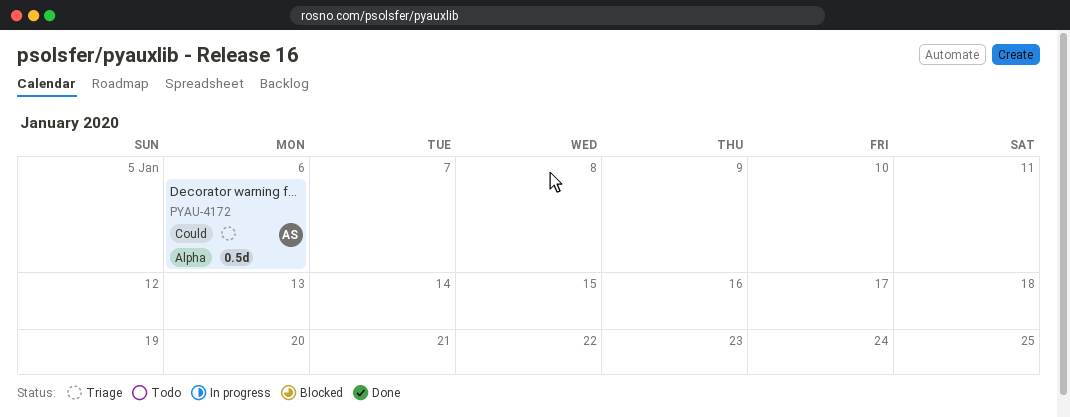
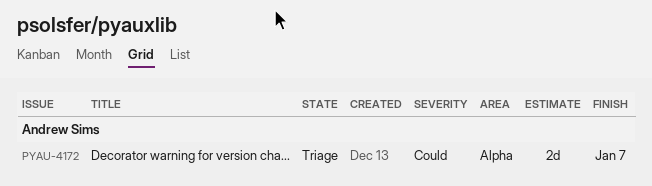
PYAU-4172, estimate: 0.5d -> 2d
PYAU-4172, due: Jan 6 -> Jan 7

